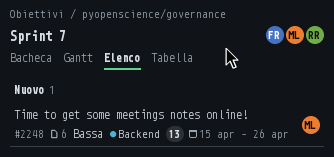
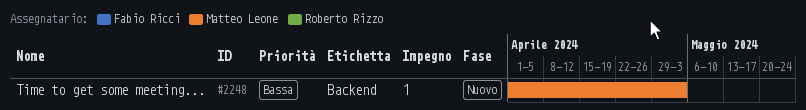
#2248, estimate: 13 -> 1
#2248, start: Apr 15 -> Apr 1
#2248, due: Apr 26 -> May 3

